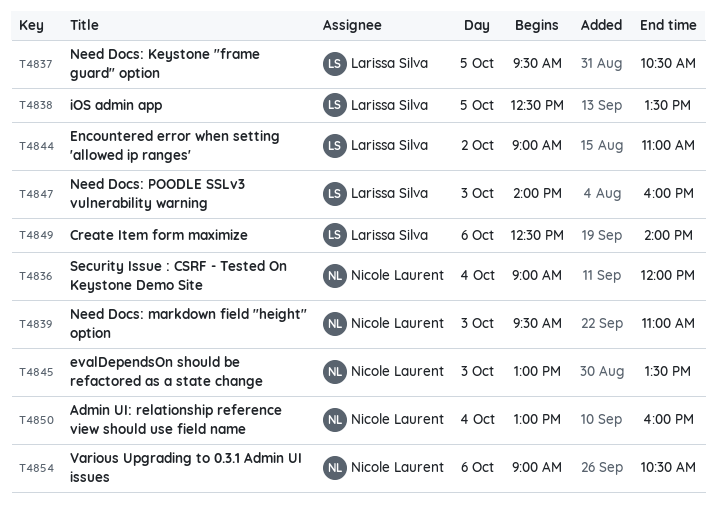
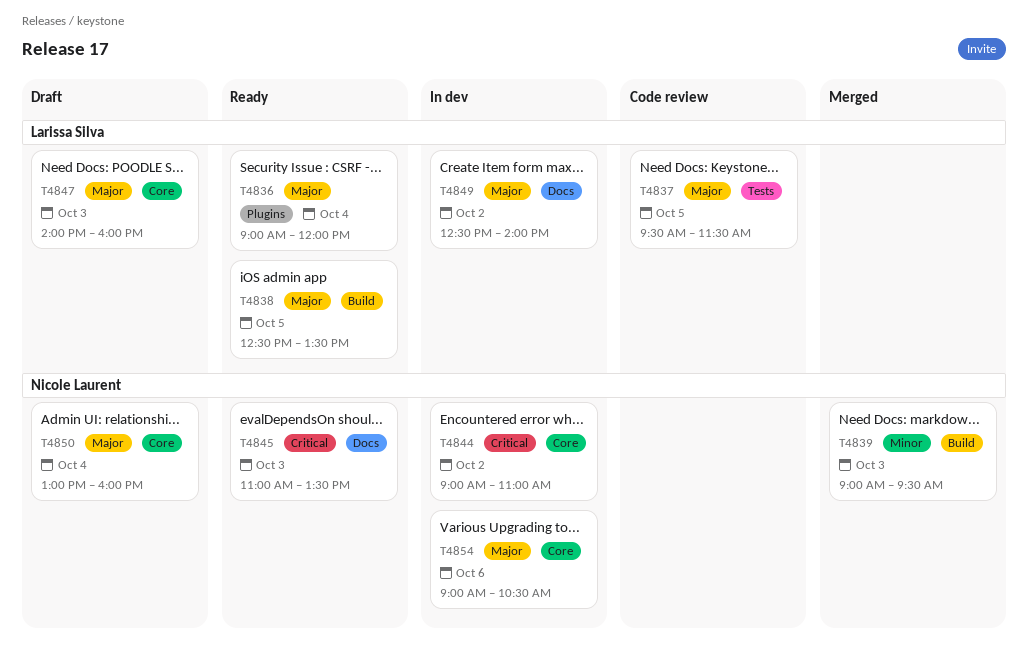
T4836, owner: Nicole Laurent -> Larissa Silva
T4837, ends: 10:30 -> 11:30
T4839, begins: 09:30 -> 09:00
T4839, ends: 11:00 -> 09:30
T4844, owner: Larissa Silva -> Nicole Laurent
T4845, begins: 13:00 -> 11:00
T4849, day: Oct 6 -> Oct 2

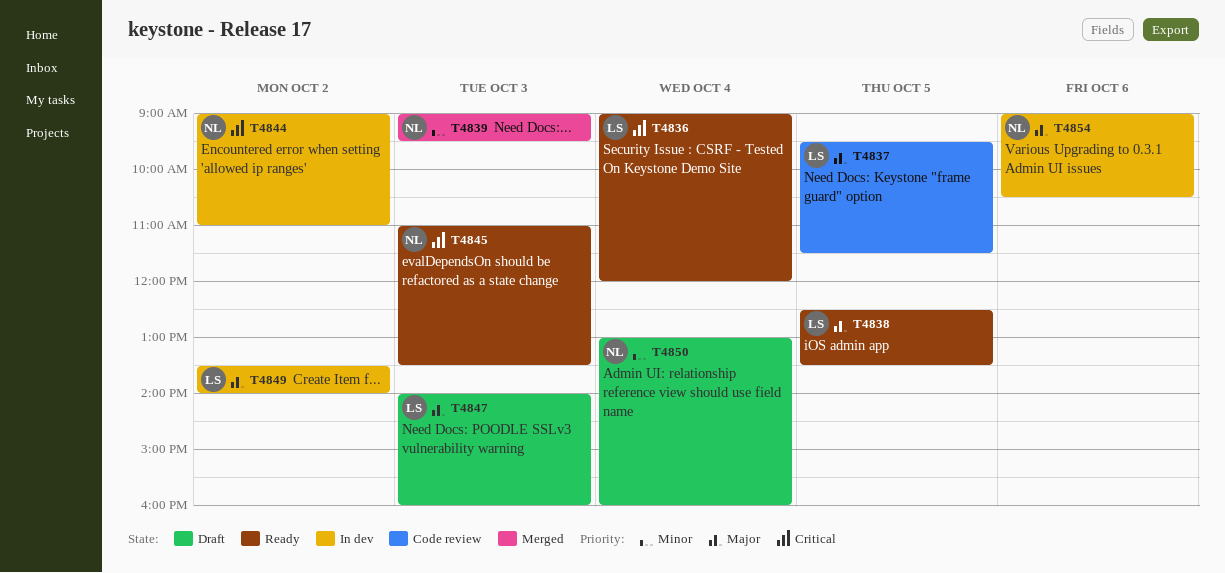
T4836, priority: Major -> Critical
T4849, begins: 12:30 -> 13:30
T4850, priority: Major -> Minor

